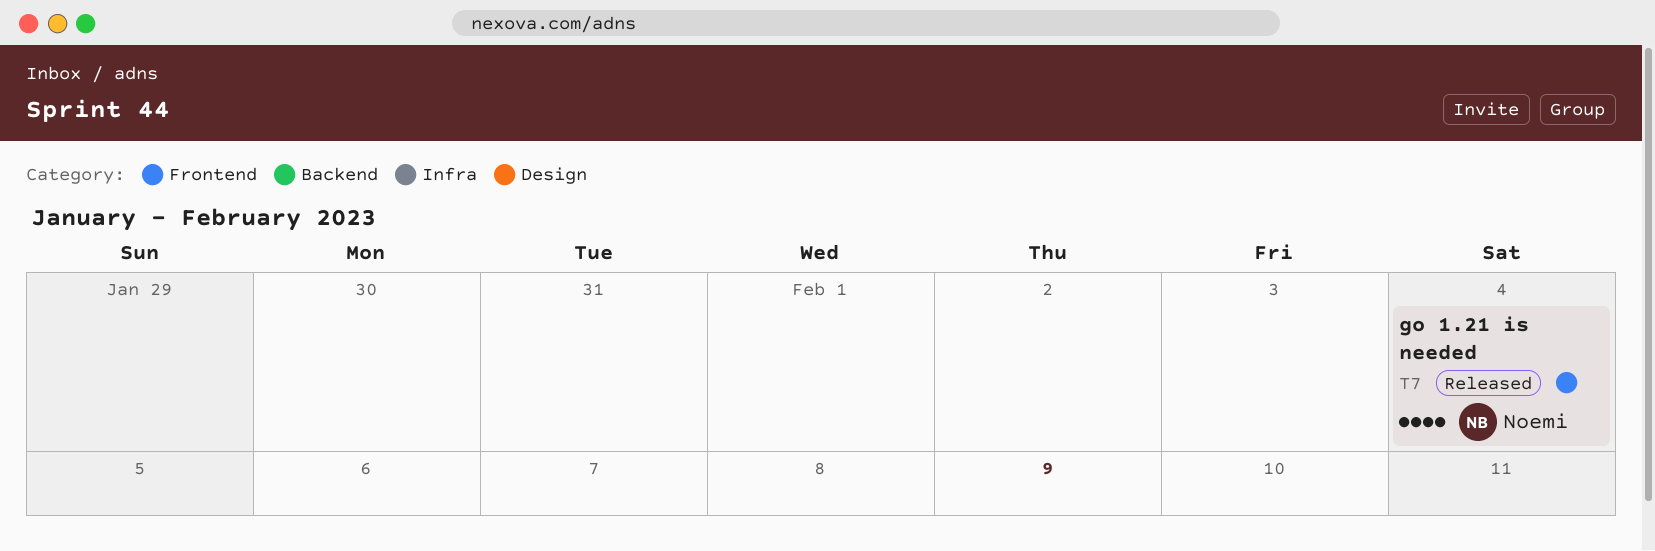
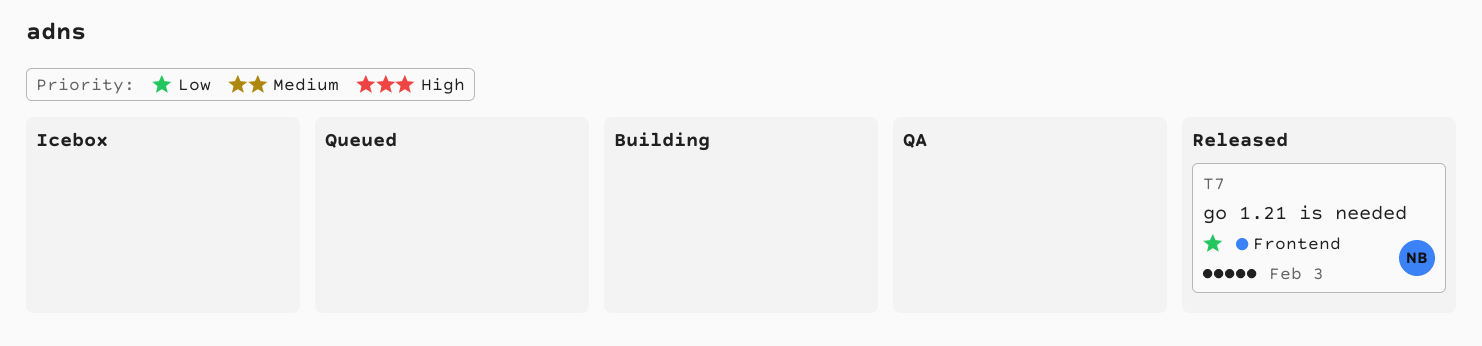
T7, estimate: 4 -> 5
T7, due: Feb 4 -> Feb 3

